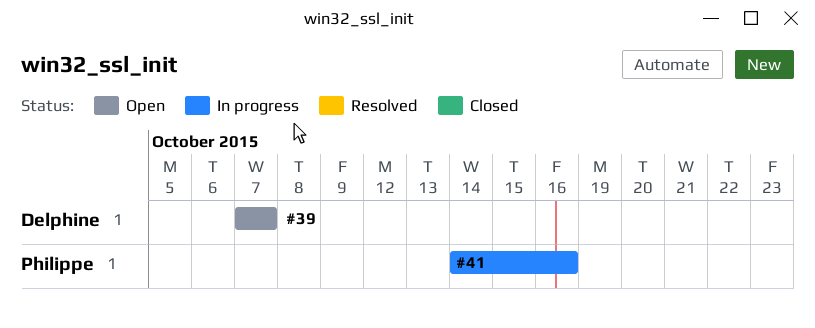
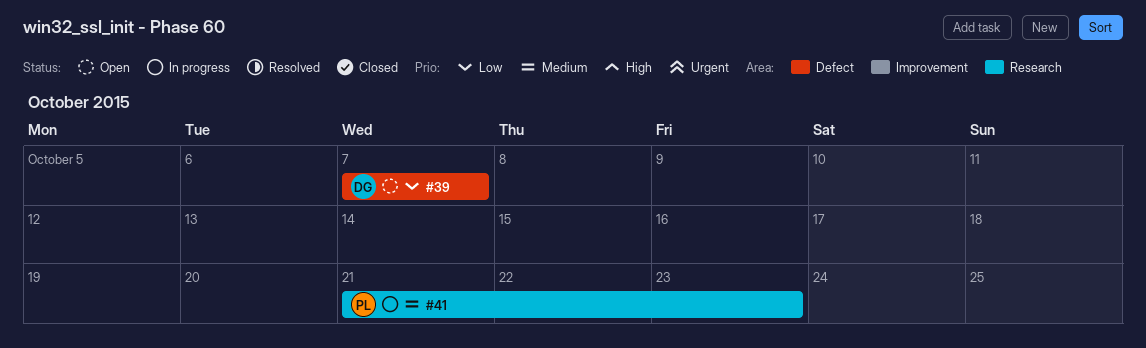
#41, start: Oct 14 -> Oct 21
#41, due: Oct 16 -> Oct 23

